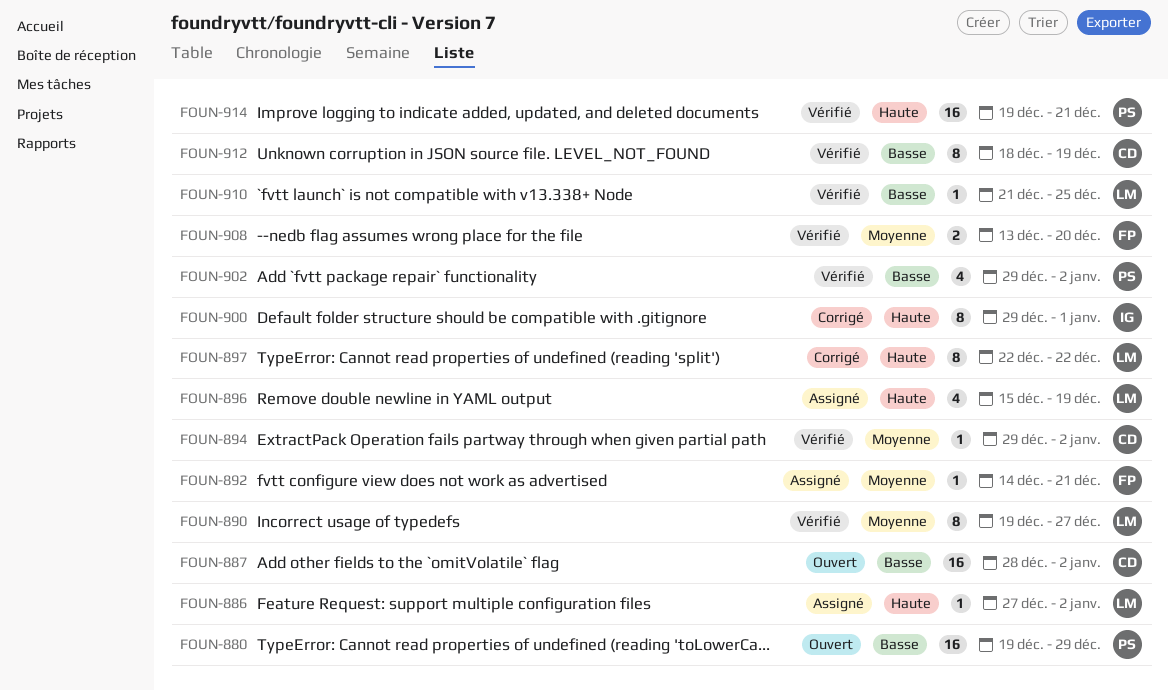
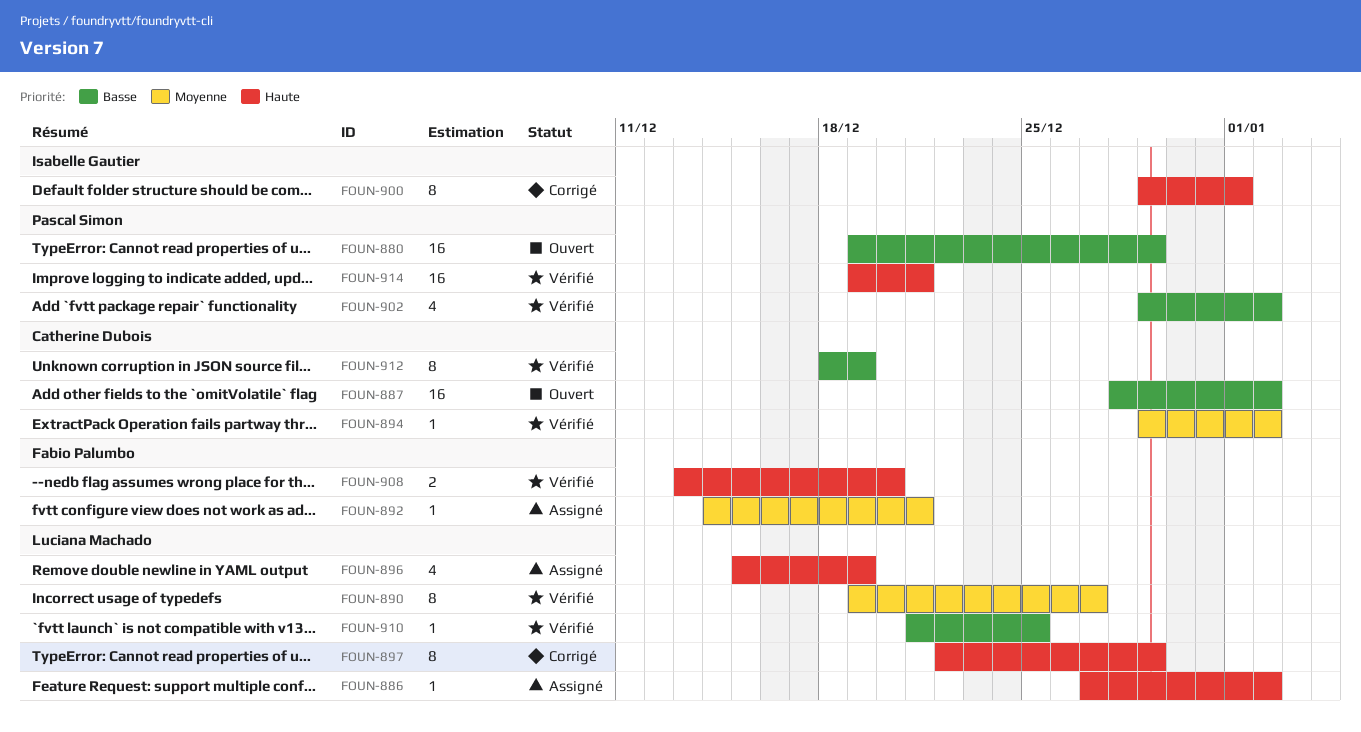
FOUN-897, due: Dec 22 -> Dec 29
FOUN-908, priority: Moyenne -> Haute

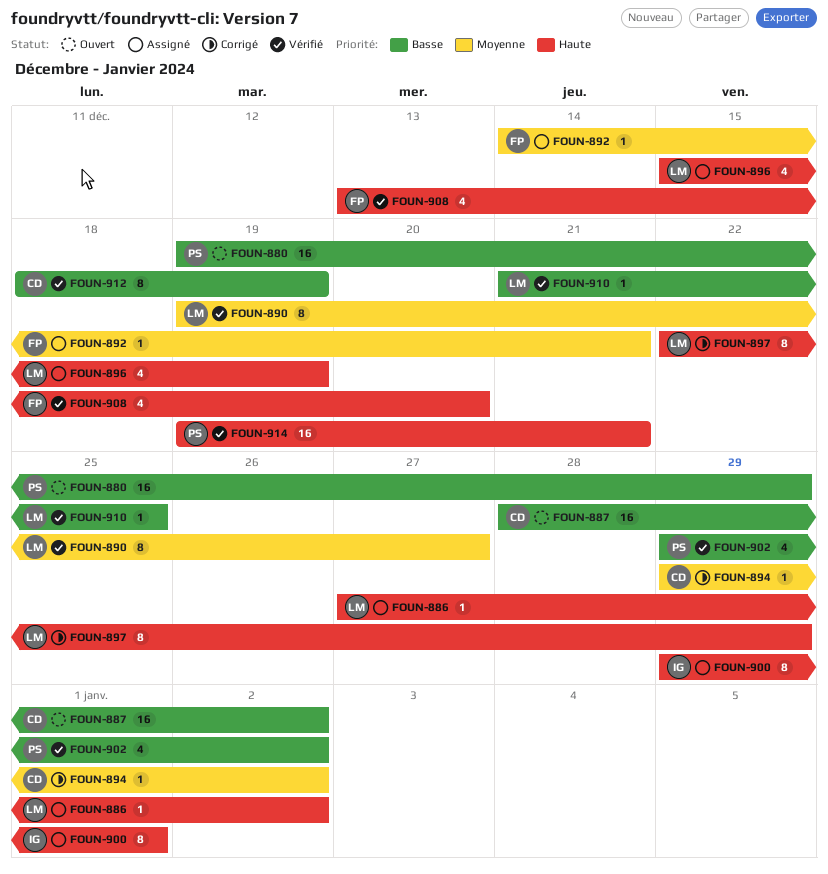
FOUN-894, status: Vérifié -> Corrigé
FOUN-900, status: Corrigé -> Assigné
FOUN-908, estimate: 2 -> 4

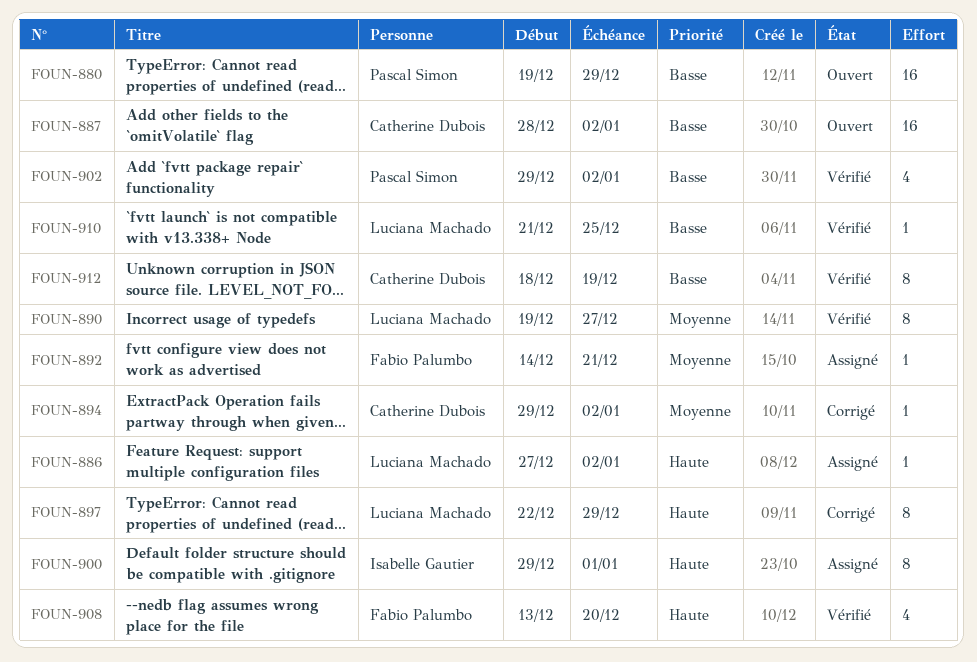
FOUN-896: present -> none
FOUN-914: present -> none

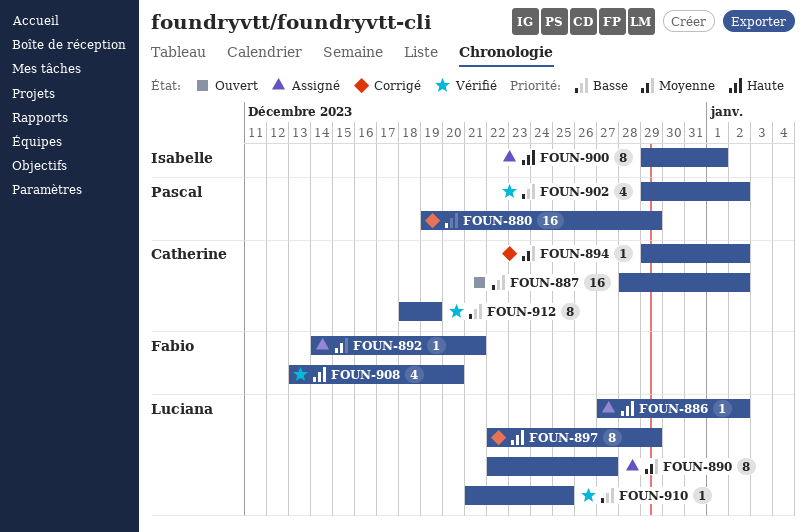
FOUN-880, status: Ouvert -> Corrigé
FOUN-890, status: Vérifié -> Assigné
FOUN-890, start: Dec 19 -> Dec 22

